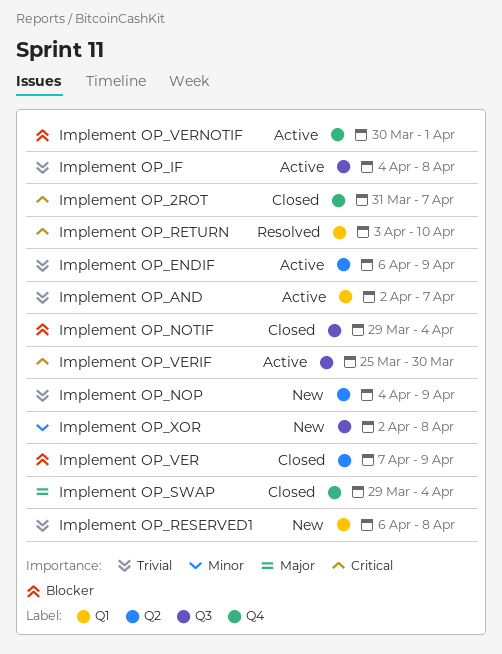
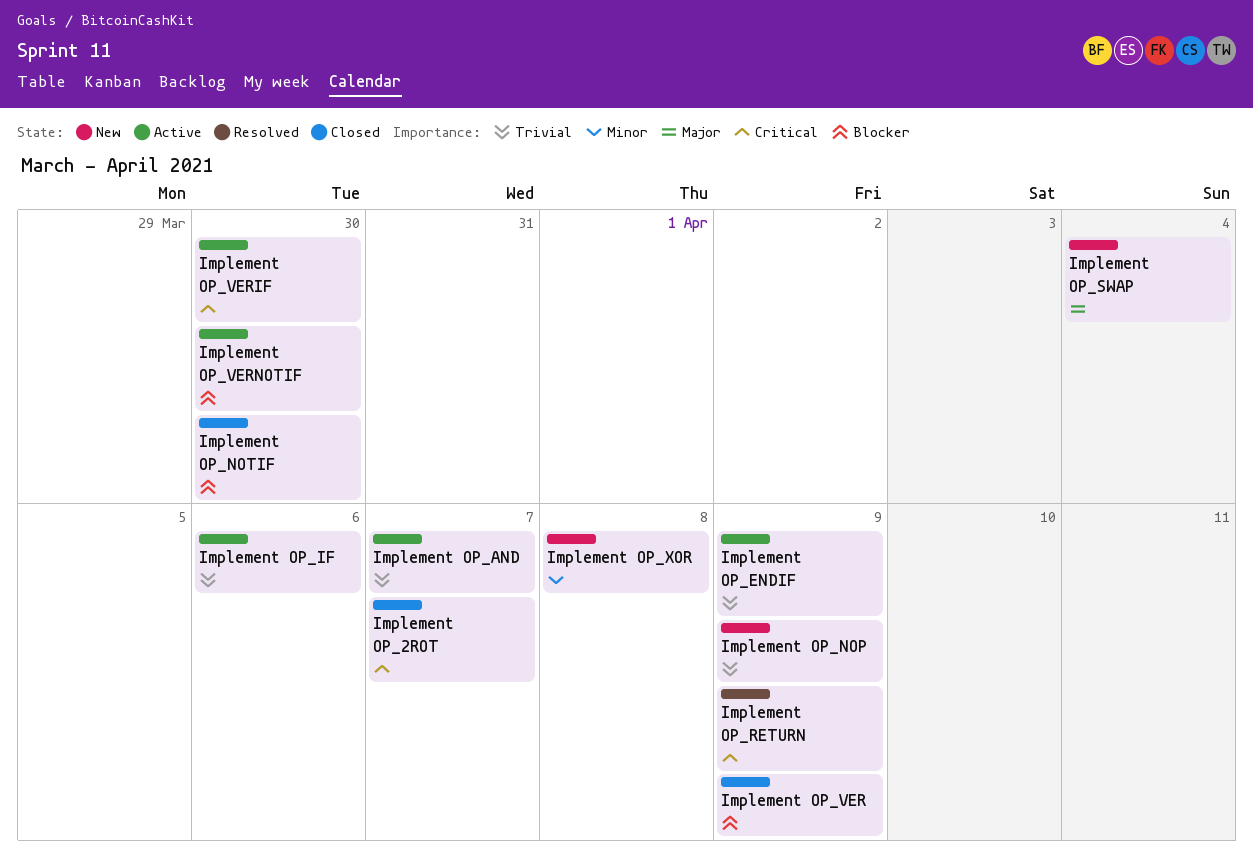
Implement OP_IF, due: Apr 8 -> Apr 6
Implement OP_NOTIF, due: Apr 4 -> Mar 30
Implement OP_RESERVED1: present -> none
Implement OP_RETURN, due: Apr 10 -> Apr 9
Implement OP_SWAP, status: Closed -> New
Implement OP_VERNOTIF, due: Apr 1 -> Mar 30

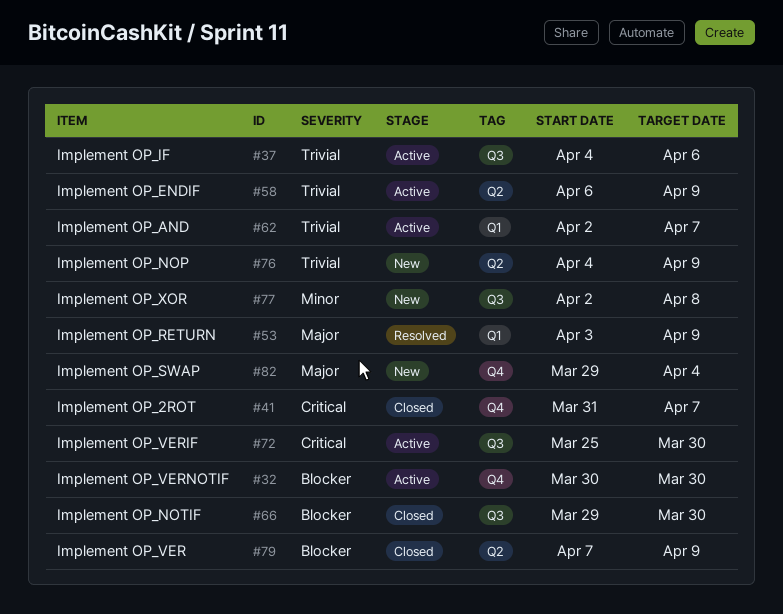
Implement OP_RETURN, priority: Critical -> Major

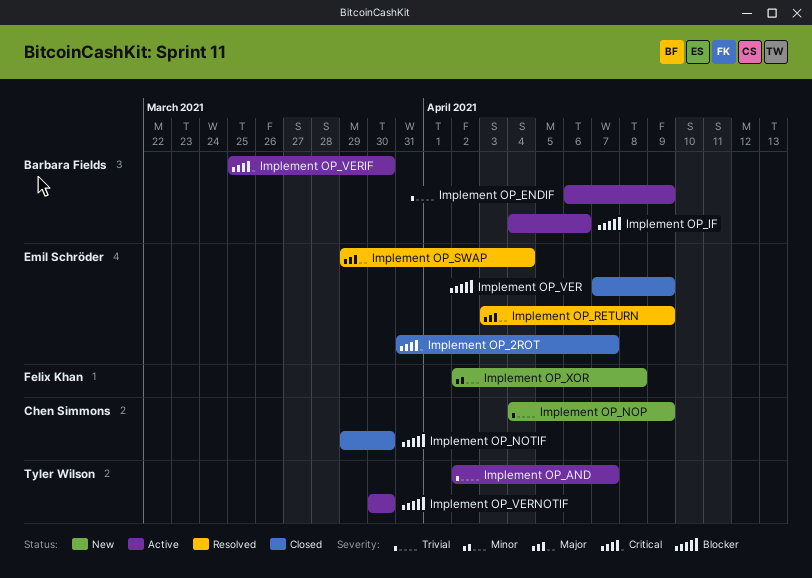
Implement OP_IF, priority: Trivial -> Blocker
Implement OP_SWAP, status: New -> Resolved

